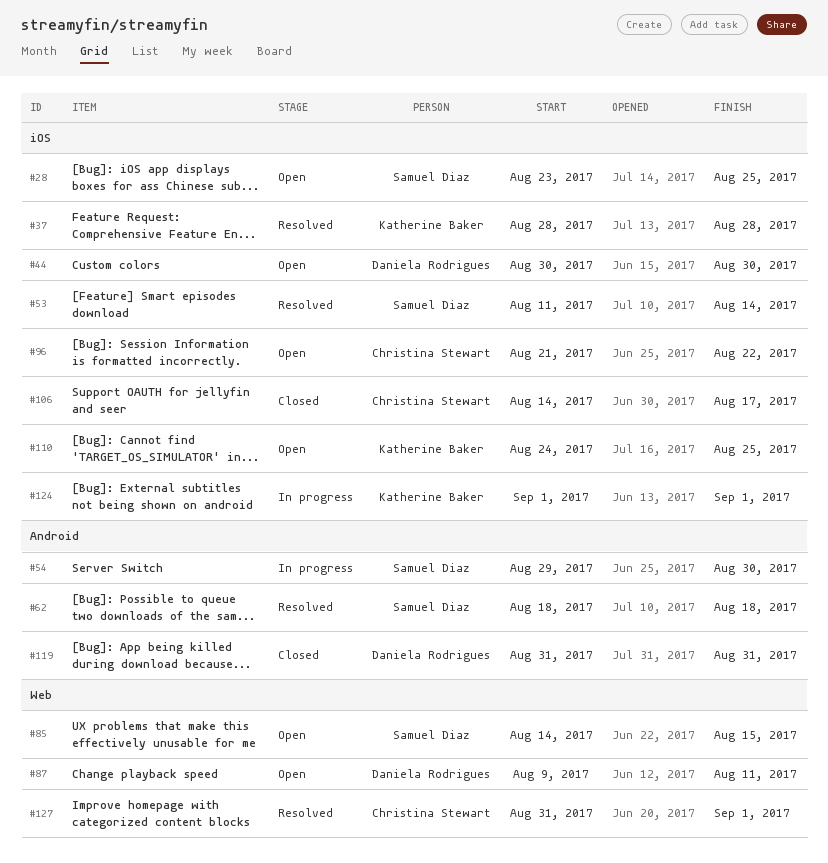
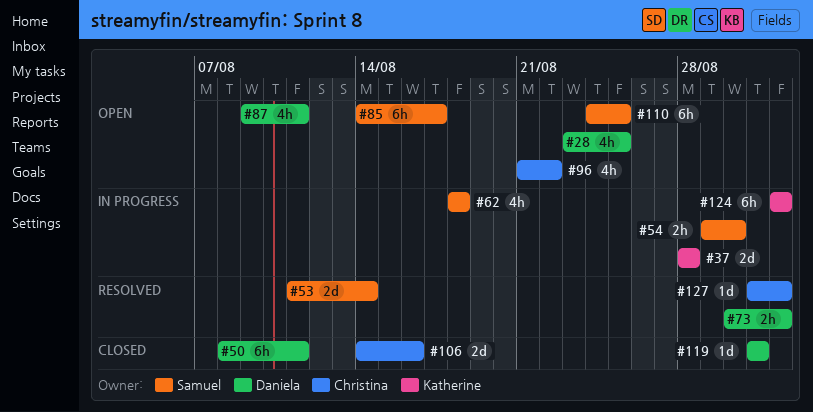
#28, owner: Samuel Diaz -> Daniela Rodrigues
#37, status: Resolved -> In progress
#44: present -> none
#50: none -> present
#62, status: Resolved -> In progress
#73: none -> present
#85, due: Aug 15 -> Aug 17
#106, due: Aug 17 -> Aug 16
#110, owner: Katherine Baker -> Samuel Diaz

